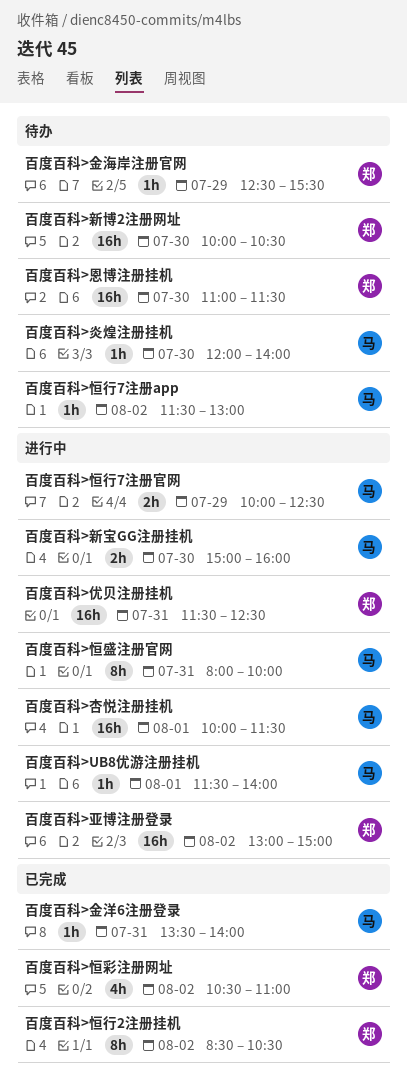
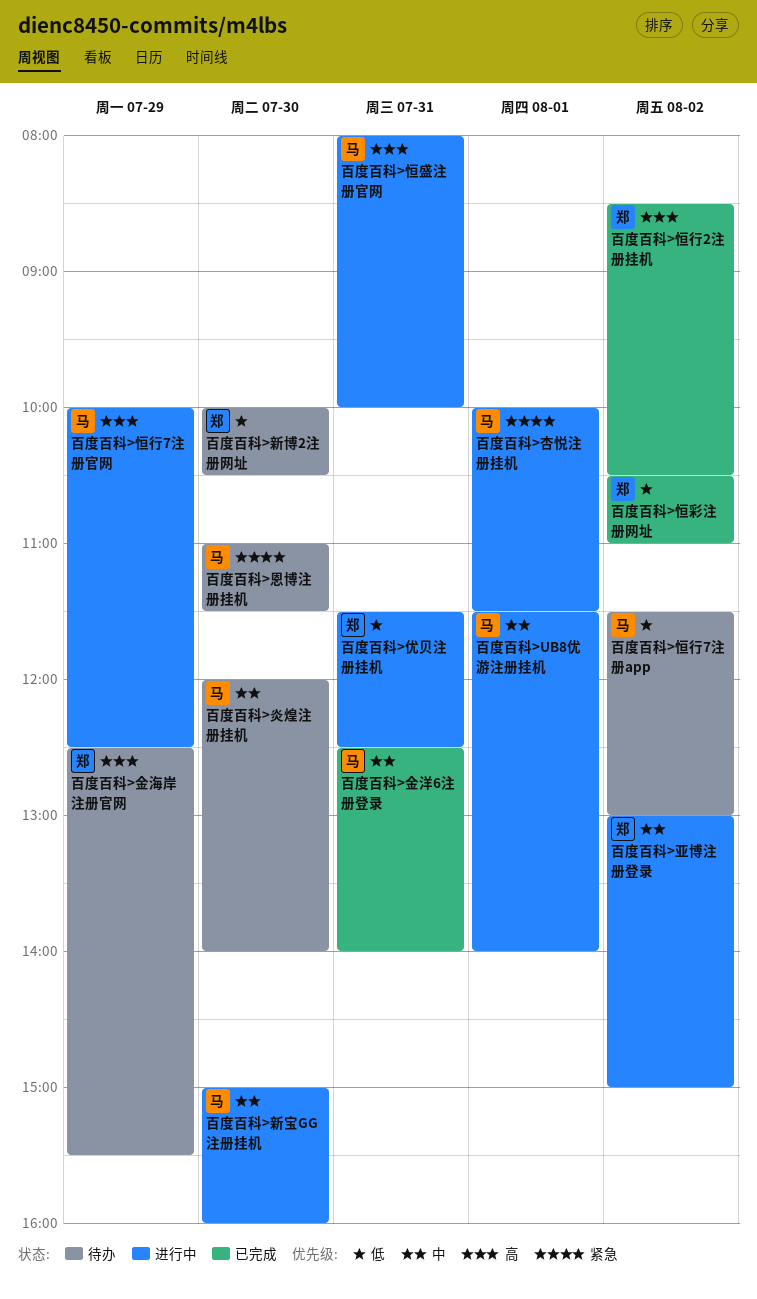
百度百科>恩博注册挂机, owner: 郑 -> 马
百度百科>金洋6注册登录, begins: 13:30 -> 12:30

